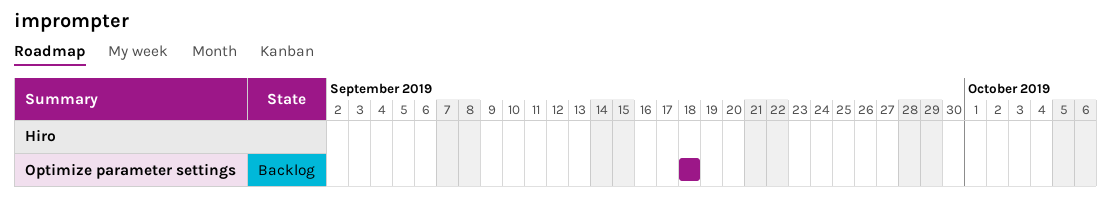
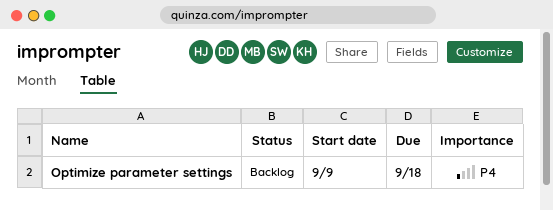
Optimize parameter settings, start: Sep 18 -> Sep 9

